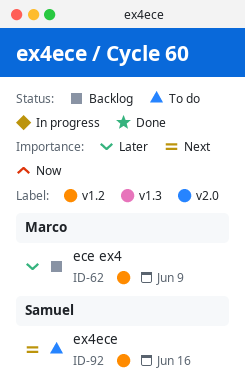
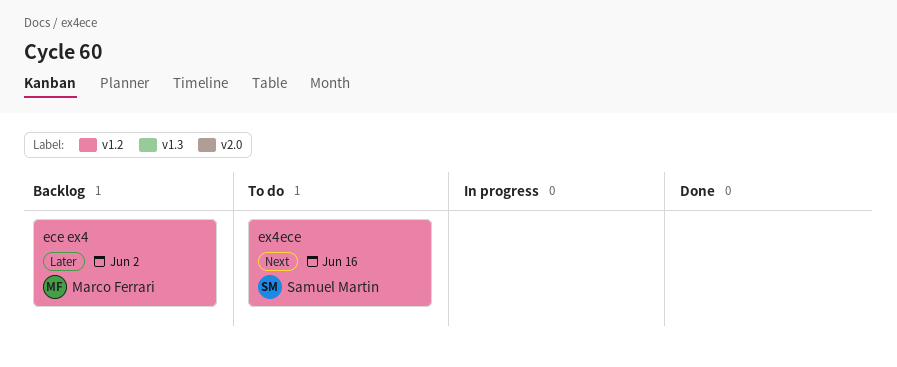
ece ex4, due: Jun 9 -> Jun 2

